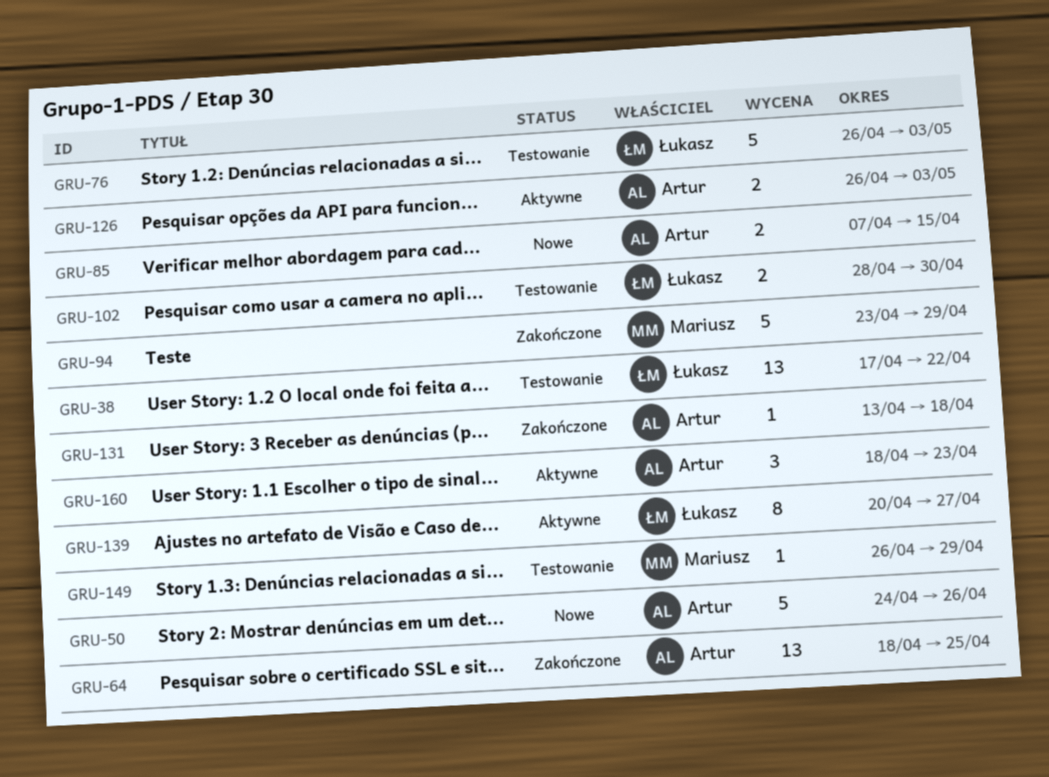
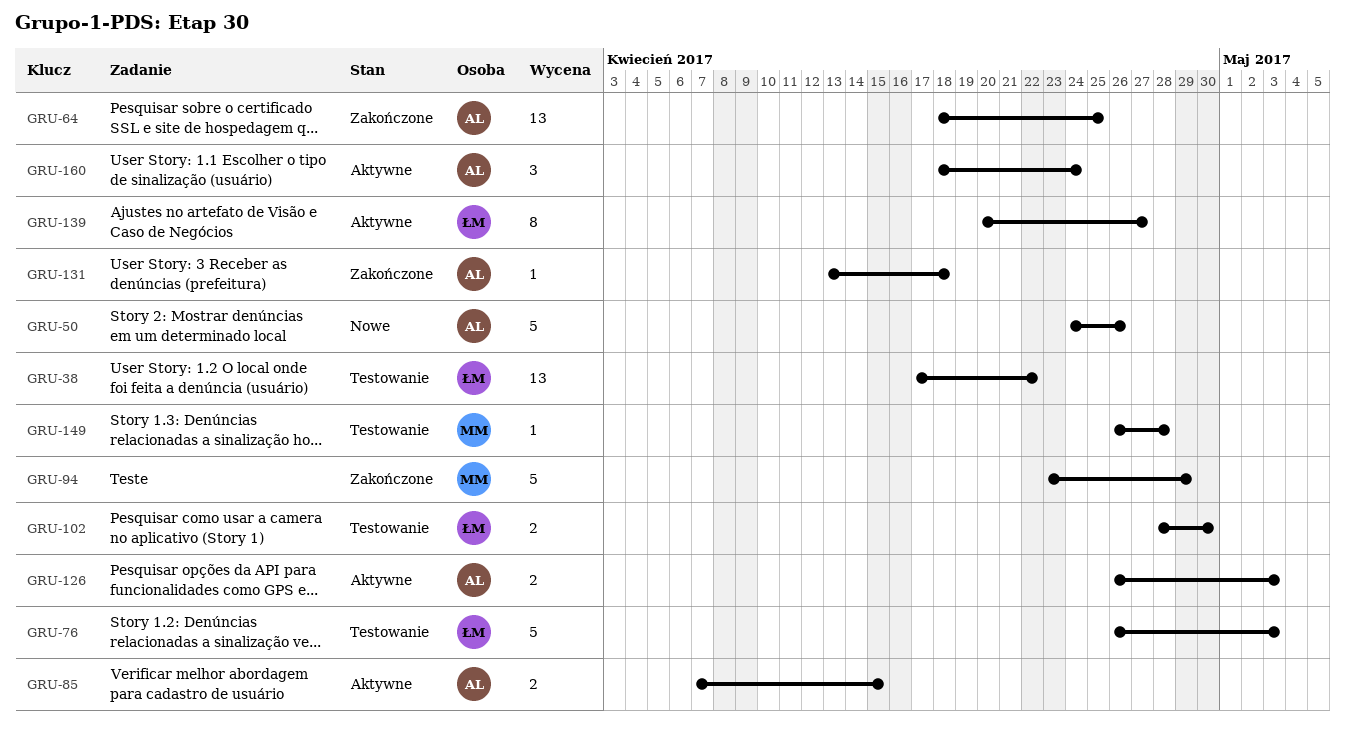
GRU-85, status: Nowe -> Aktywne
GRU-149, due: Apr 29 -> Apr 28
GRU-160, due: Apr 23 -> Apr 24

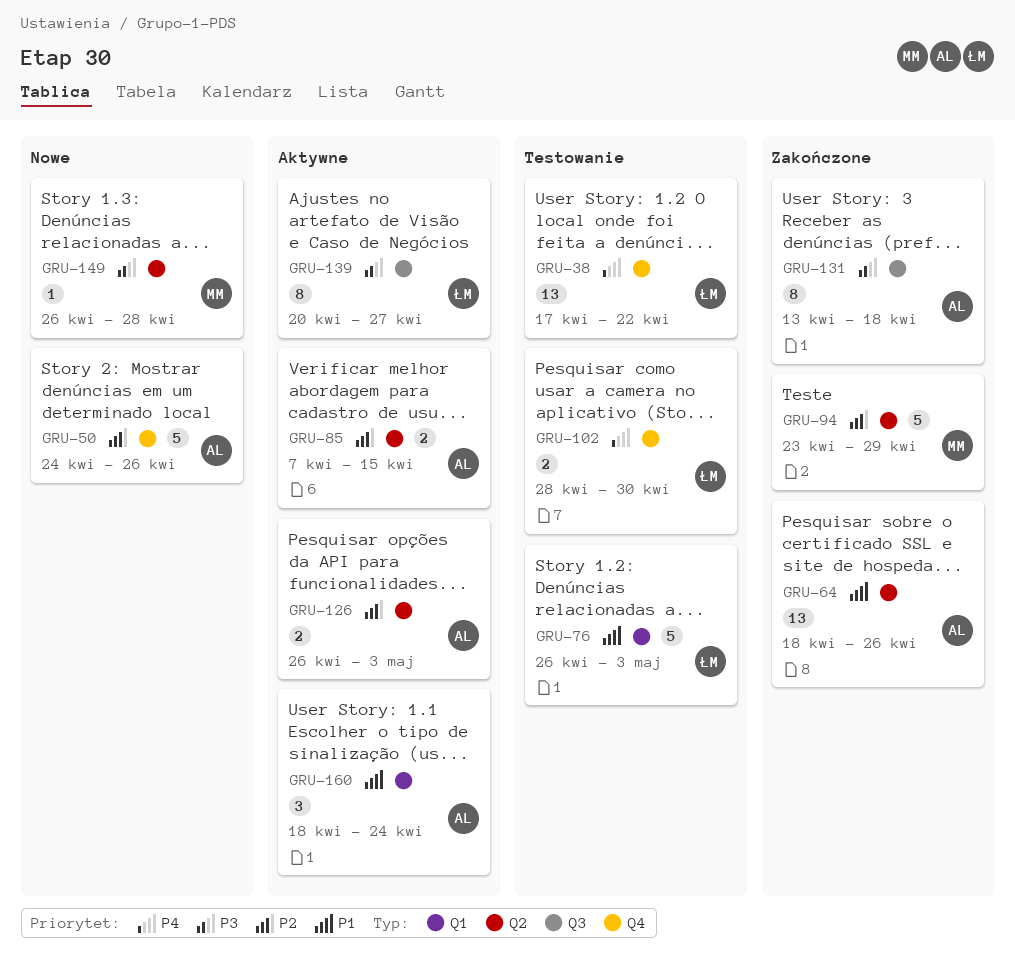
GRU-64, due: Apr 25 -> Apr 26
GRU-131, estimate: 1 -> 8
GRU-149, status: Testowanie -> Nowe

